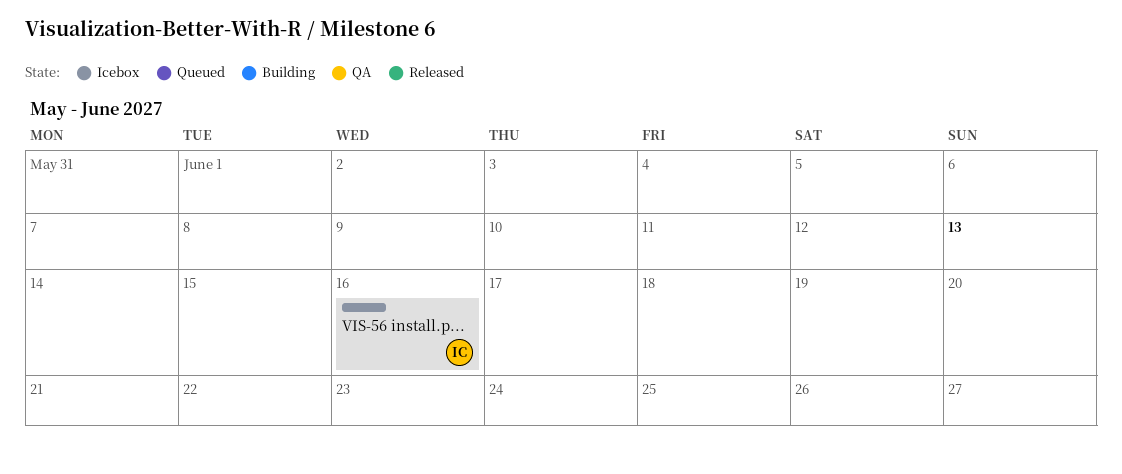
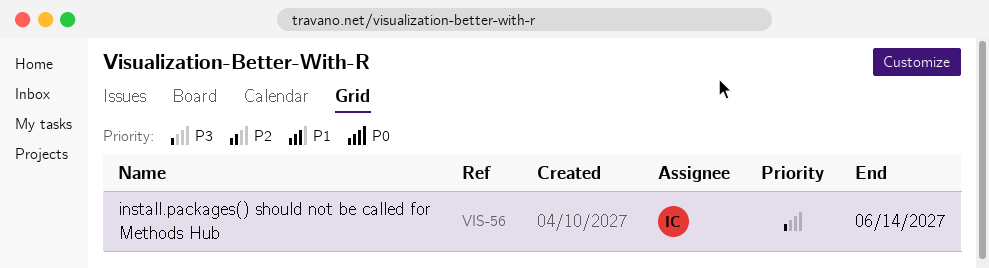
VIS-56, due: Jun 16 -> Jun 14

